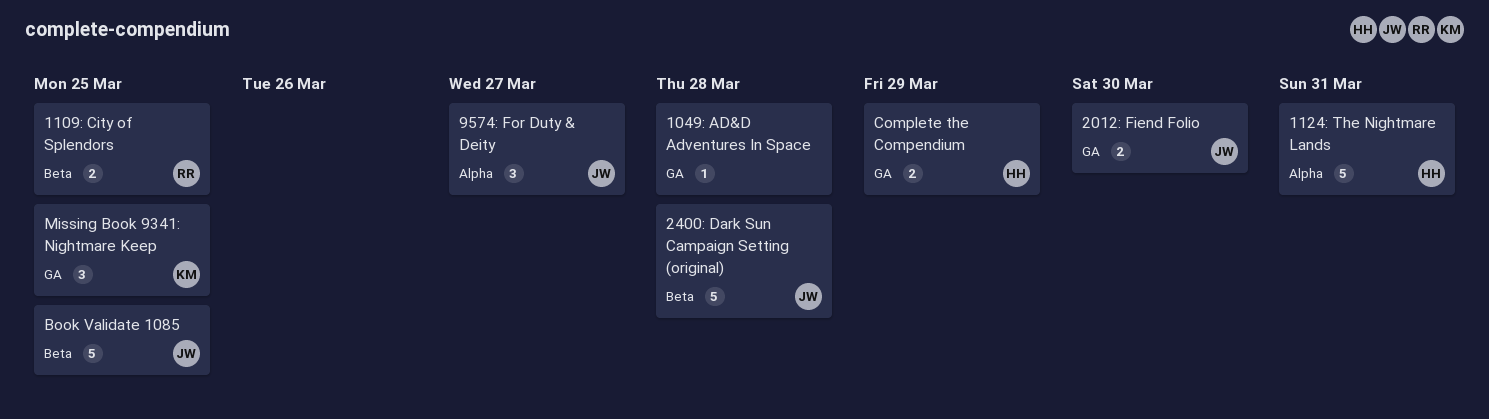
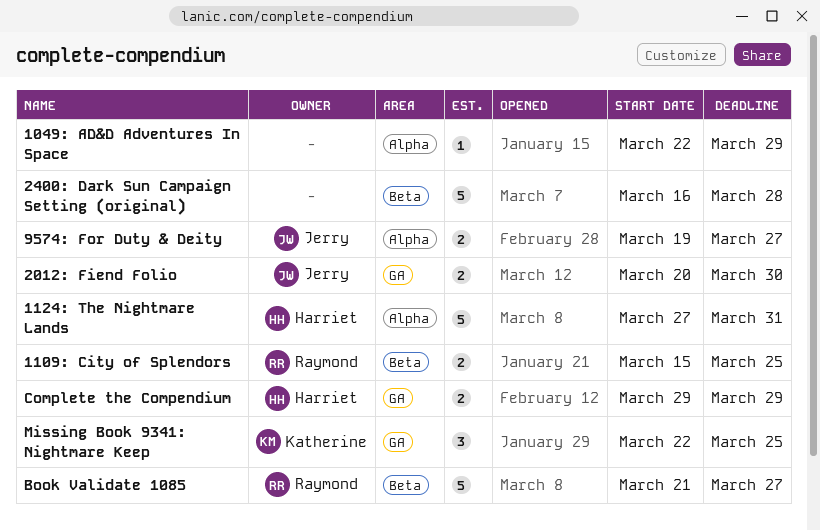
1049: AD&D Adventures In Space, label: GA -> Alpha
1049: AD&D Adventures In Space, due: Mar 28 -> Mar 29
2400: Dark Sun Campaign Setting (original), owner: Jerry -> none
9574: For Duty & Deity, estimate: 3 -> 2
Book Validate 1085, owner: Jerry -> Raymond
Book Validate 1085, due: Mar 25 -> Mar 27

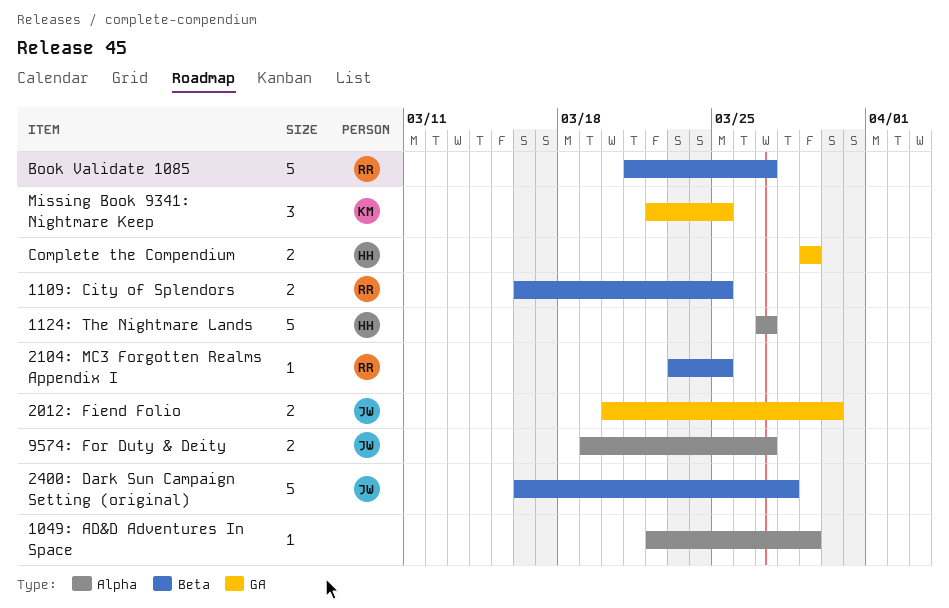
1109: City of Splendors, start: Mar 15 -> Mar 16
1124: The Nightmare Lands, due: Mar 31 -> Mar 27
2104: MC3 Forgotten Realms Appendix I: none -> present
2400: Dark Sun Campaign Setting (original), owner: none -> Jerry

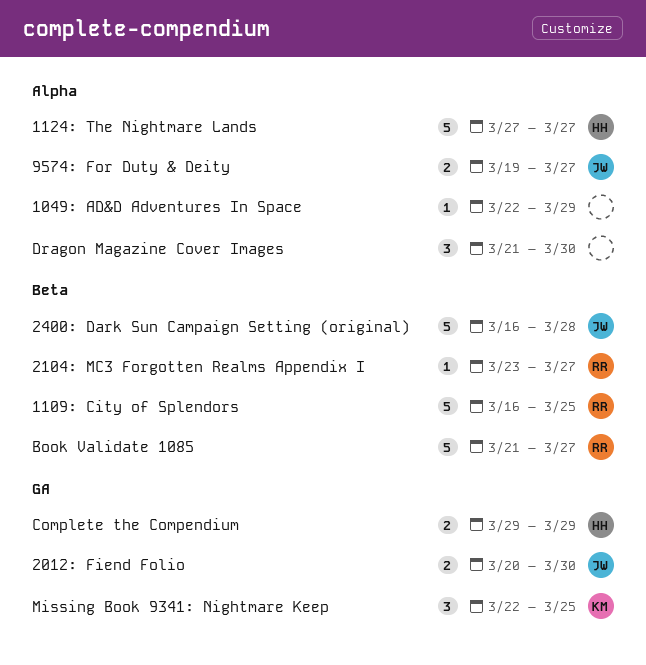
1109: City of Splendors, estimate: 2 -> 5
2104: MC3 Forgotten Realms Appendix I, due: Mar 25 -> Mar 27
Dragon Magazine Cover Images: none -> present

